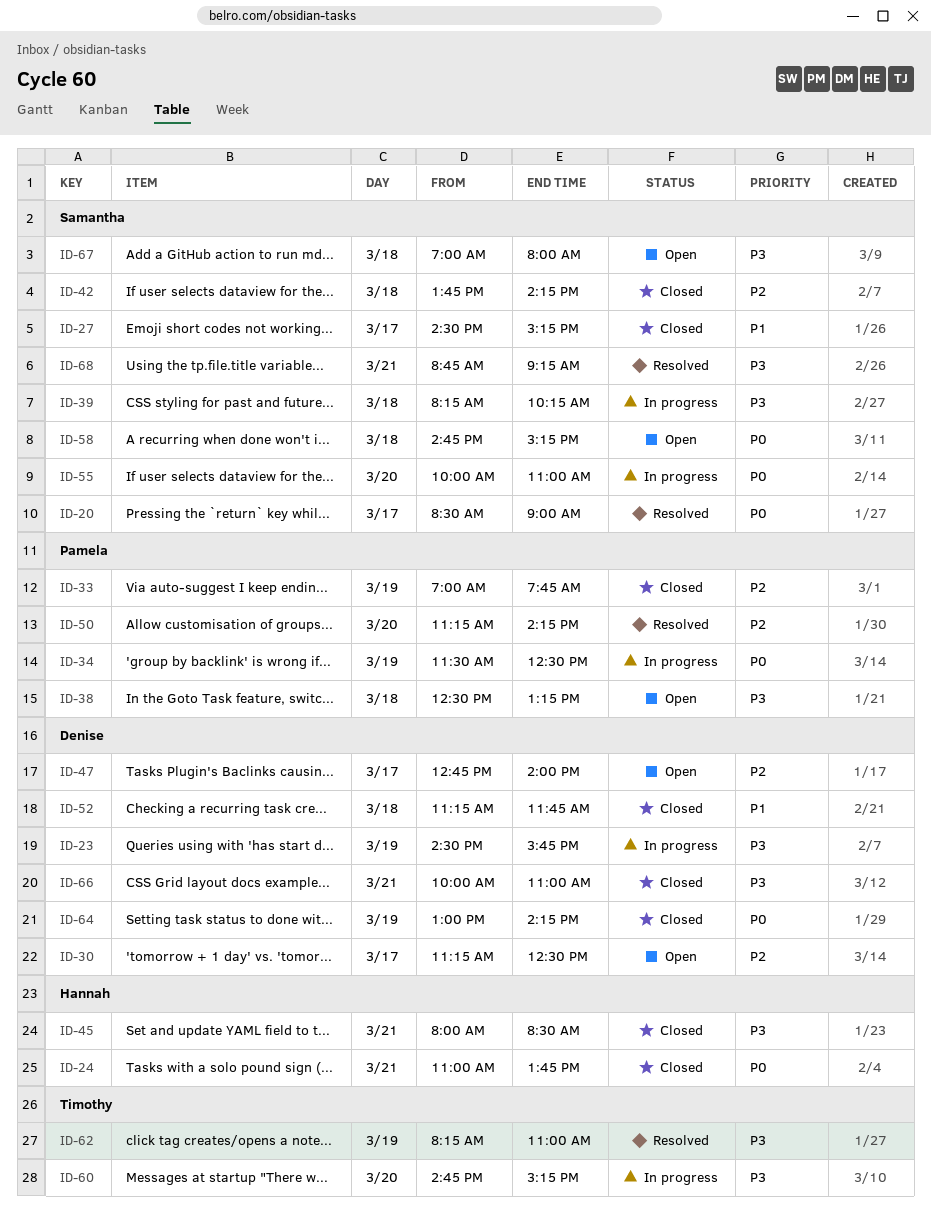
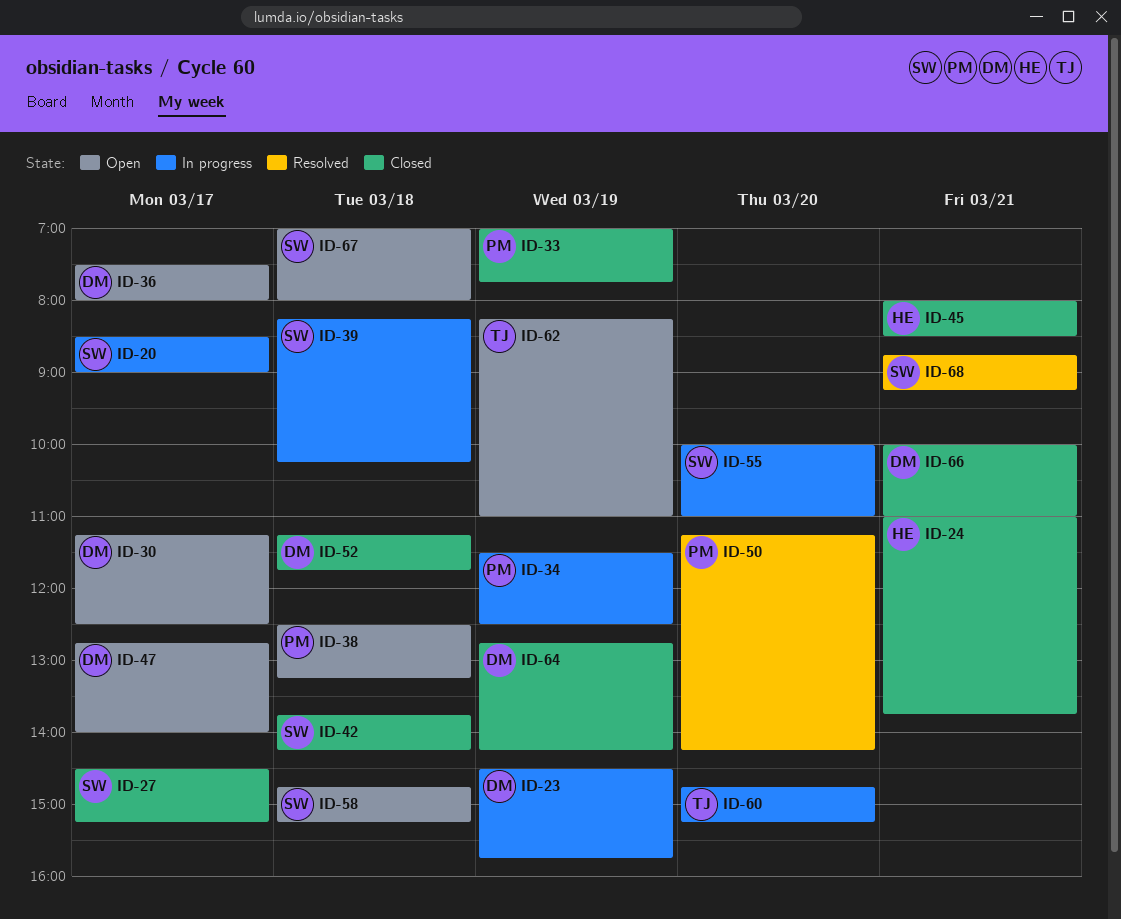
ID-20, status: Resolved -> In progress
ID-36: none -> present
ID-62, status: Resolved -> Open
ID-64, begins: 13:00 -> 12:45

